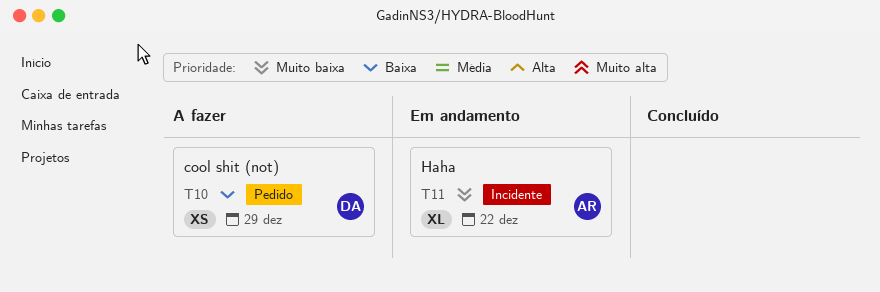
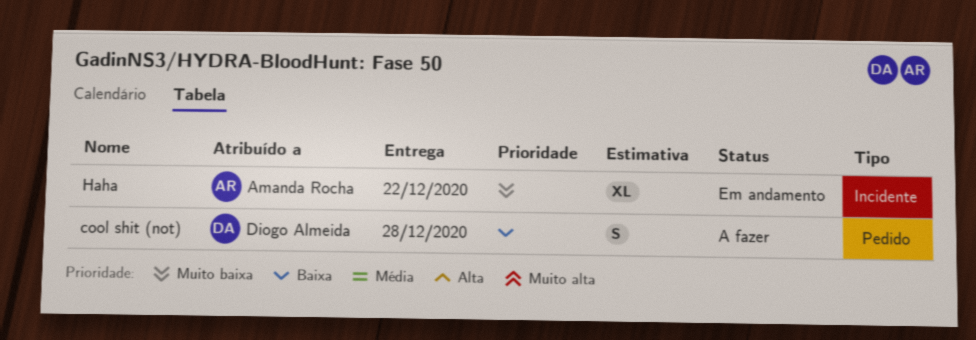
cool shit (not), estimate: XS -> S
cool shit (not), due: Dec 29 -> Dec 28

